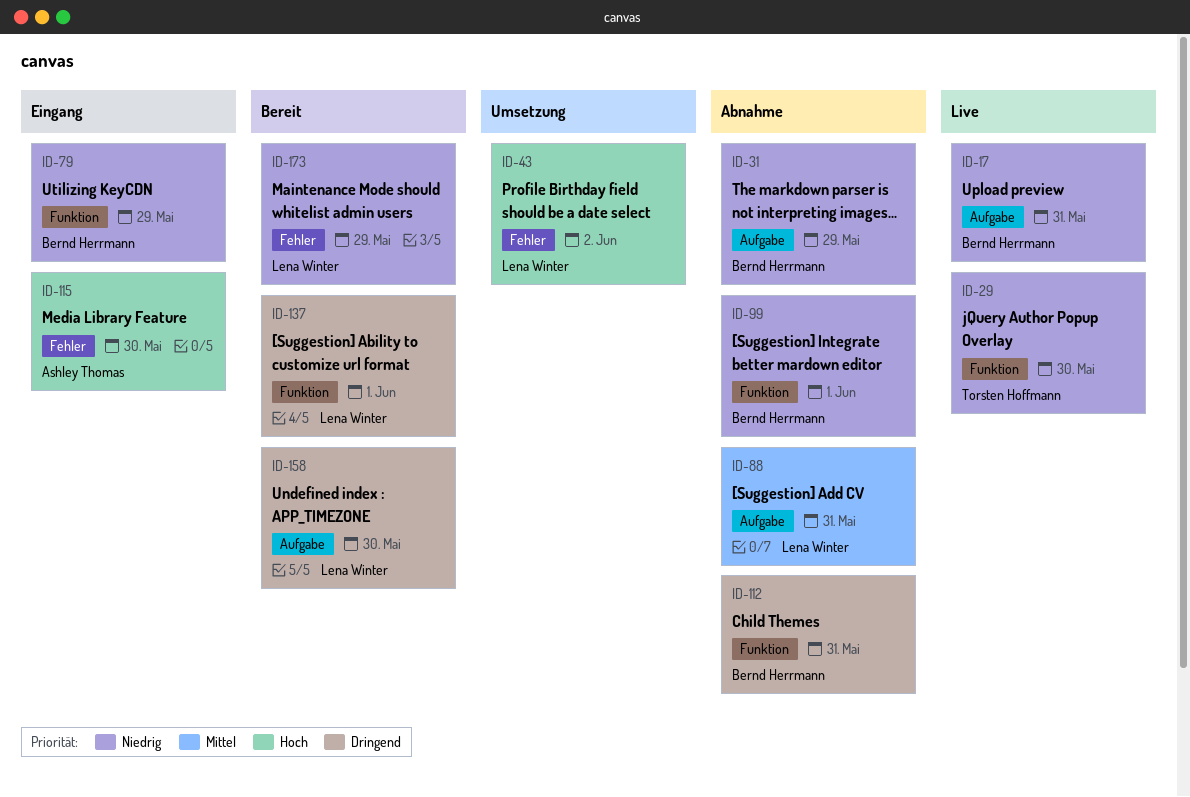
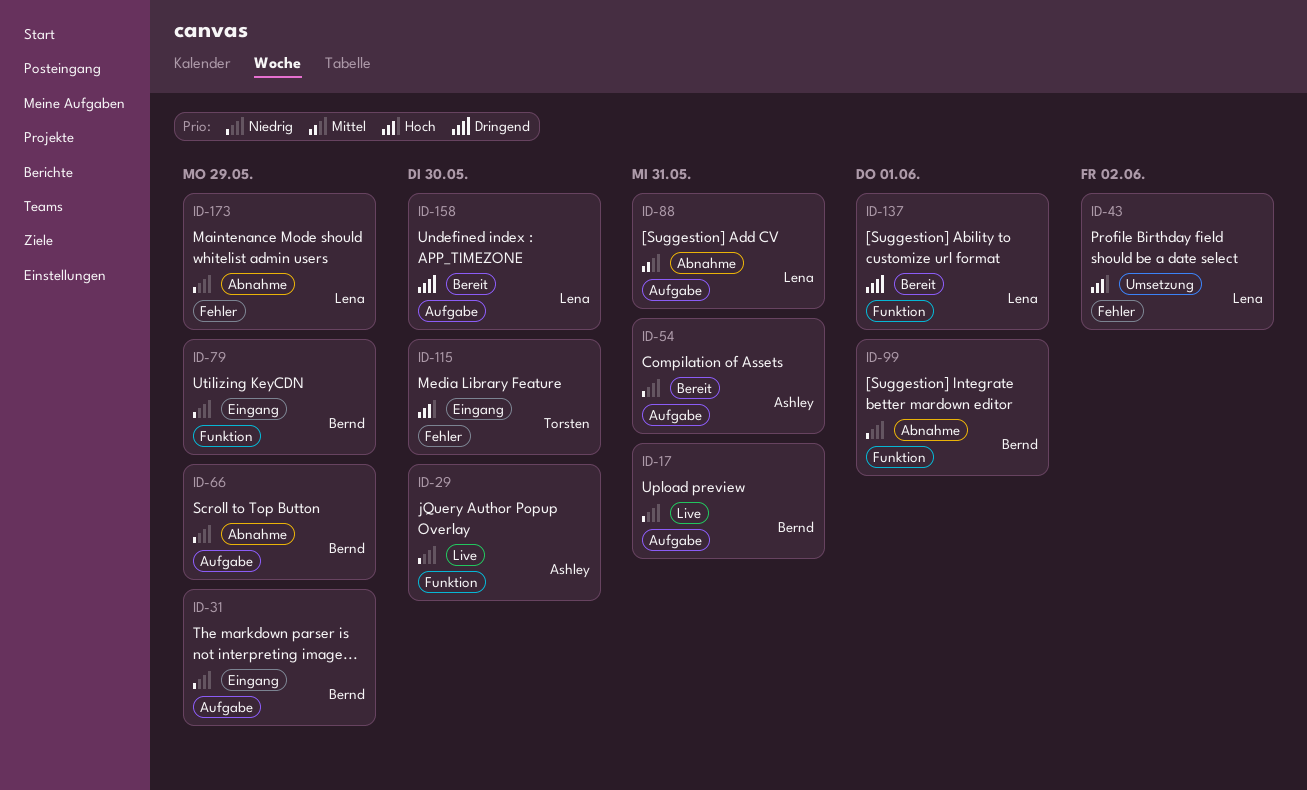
ID-29, owner: Torsten Hoffmann -> Ashley Thomas
ID-31, status: Abnahme -> Eingang
ID-54: none -> present
ID-66: none -> present
ID-112: present -> none
ID-115, owner: Ashley Thomas -> Torsten Hoffmann
ID-173, status: Bereit -> Abnahme

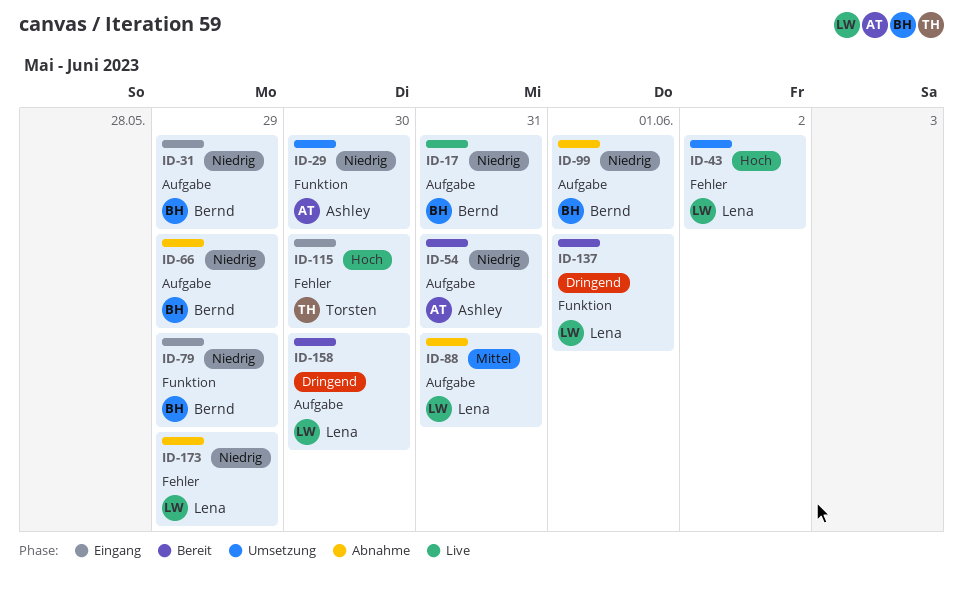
ID-29, status: Live -> Umsetzung
ID-99, label: Funktion -> Aufgabe

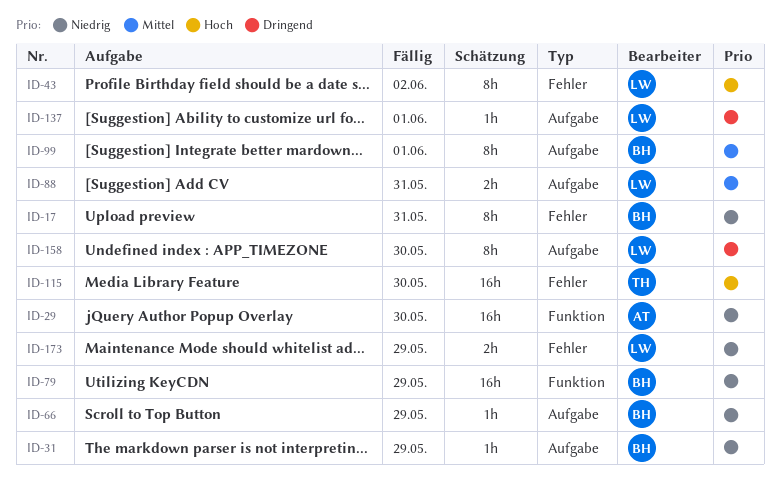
ID-17, label: Aufgabe -> Fehler
ID-54: present -> none
ID-99, priority: Niedrig -> Mittel
ID-137, label: Funktion -> Aufgabe

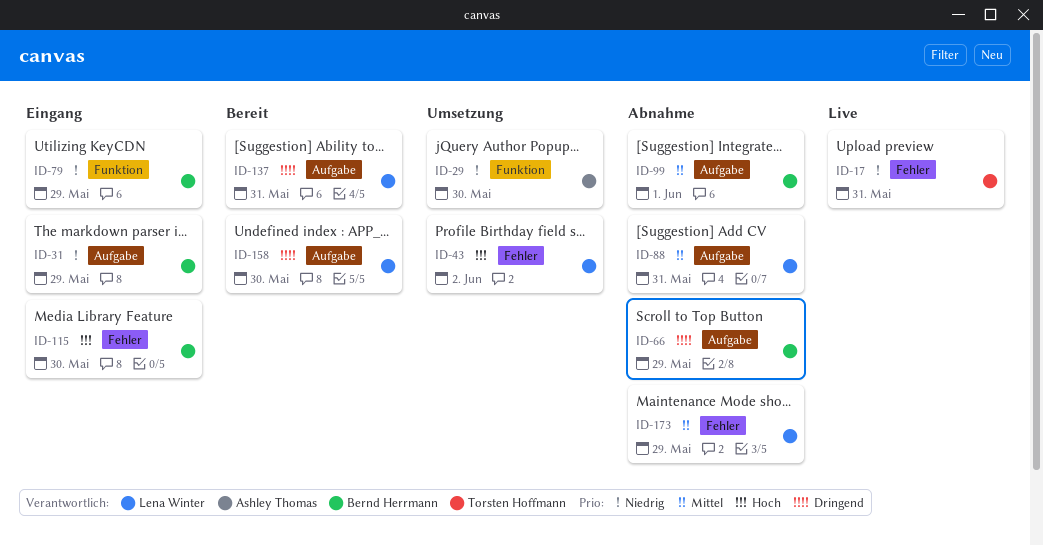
ID-17, owner: Bernd Herrmann -> Torsten Hoffmann
ID-66, priority: Niedrig -> Dringend
ID-115, owner: Torsten Hoffmann -> Bernd Herrmann
ID-137, due: Jun 1 -> May 31
ID-173, priority: Niedrig -> Mittel

